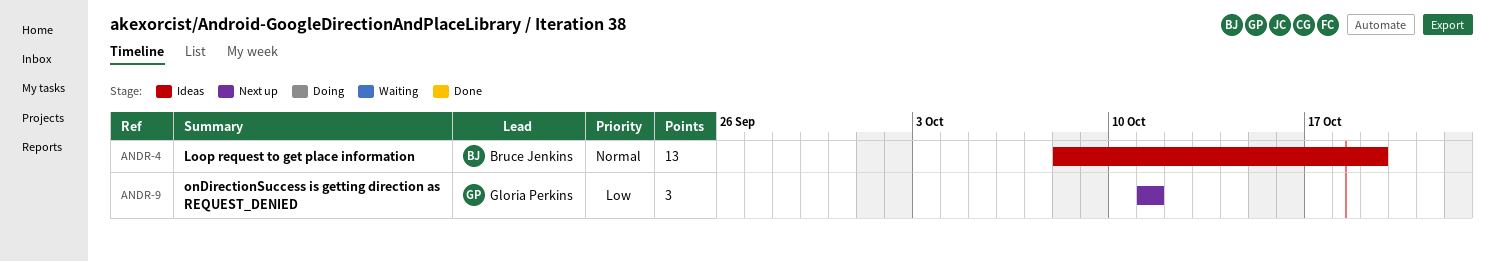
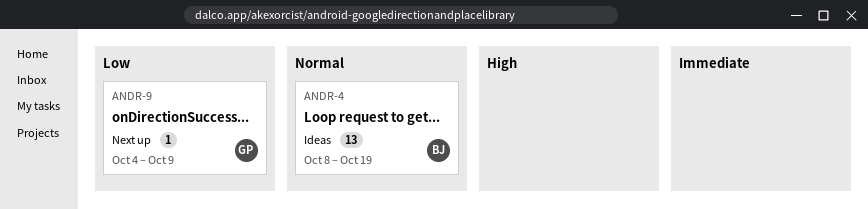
ANDR-9, estimate: 3 -> 1
ANDR-9, start: Oct 11 -> Oct 4
ANDR-9, due: Oct 11 -> Oct 9

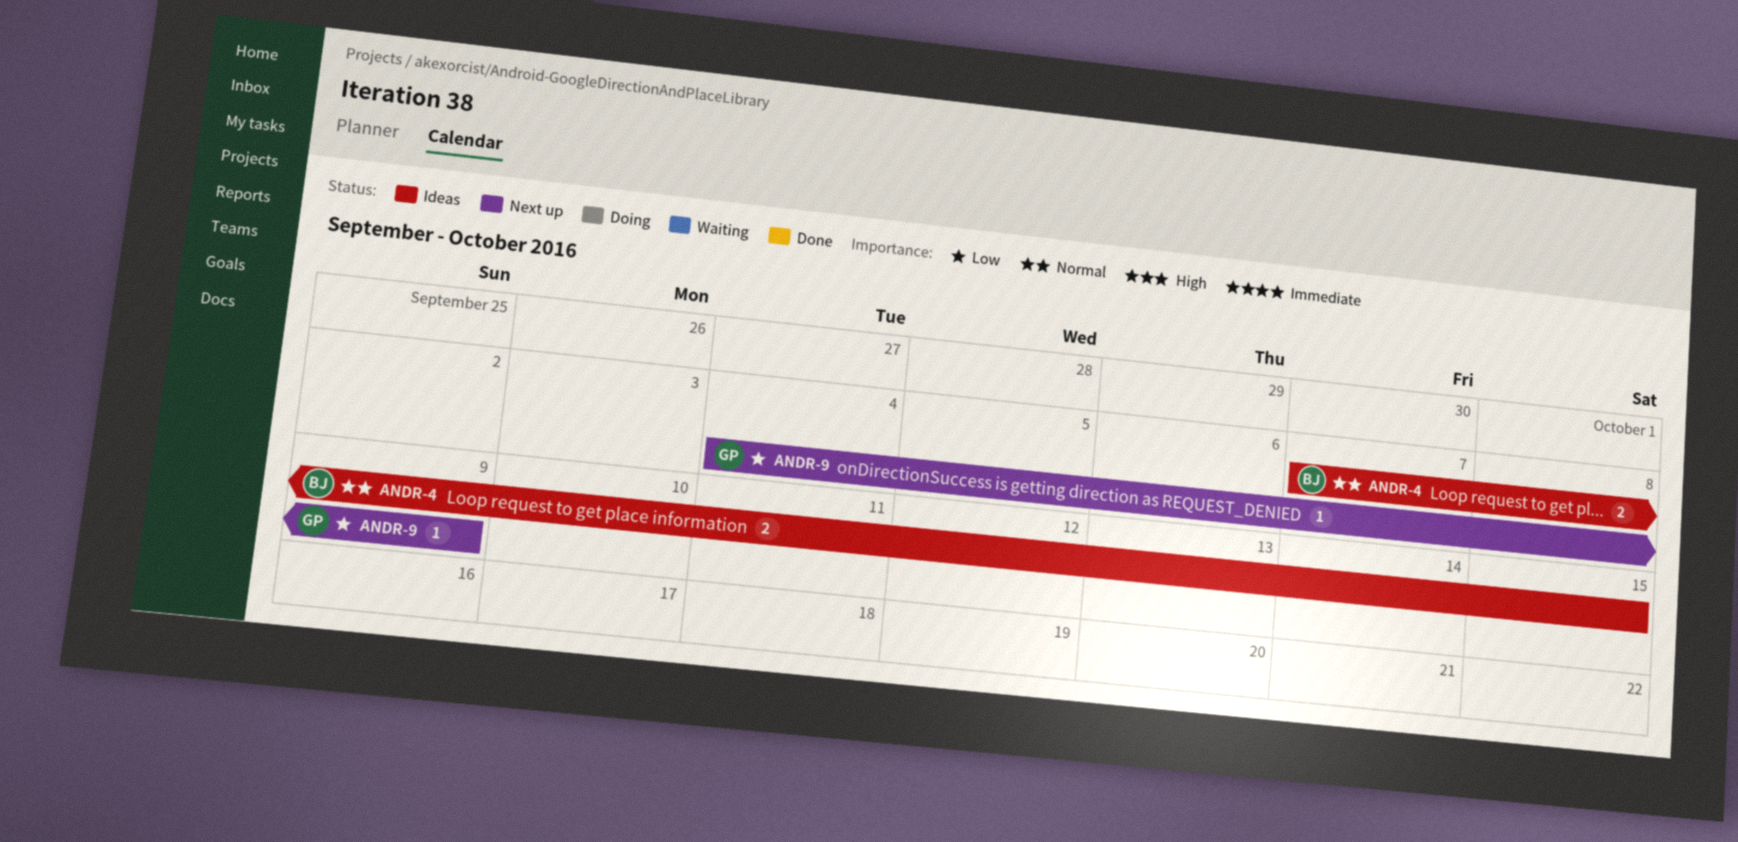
ANDR-4, estimate: 13 -> 2
ANDR-4, start: Oct 8 -> Oct 7
ANDR-4, due: Oct 19 -> Oct 15

